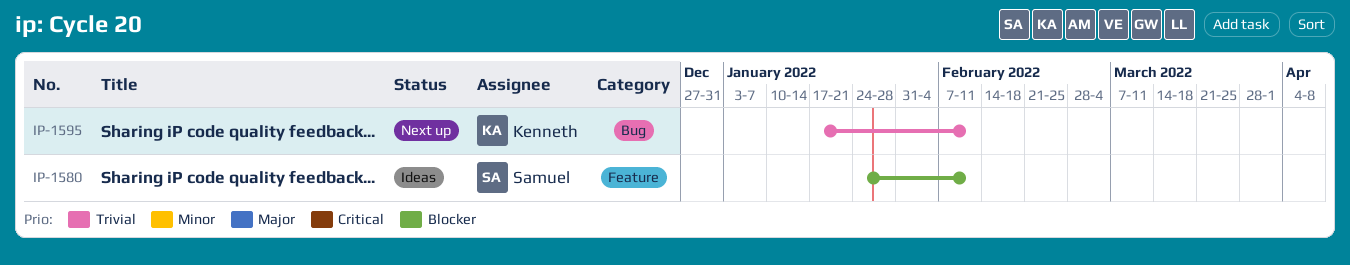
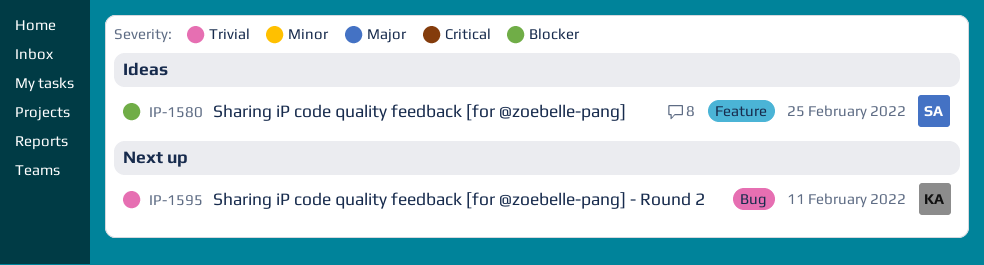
IP-1580, due: Feb 11 -> Feb 25

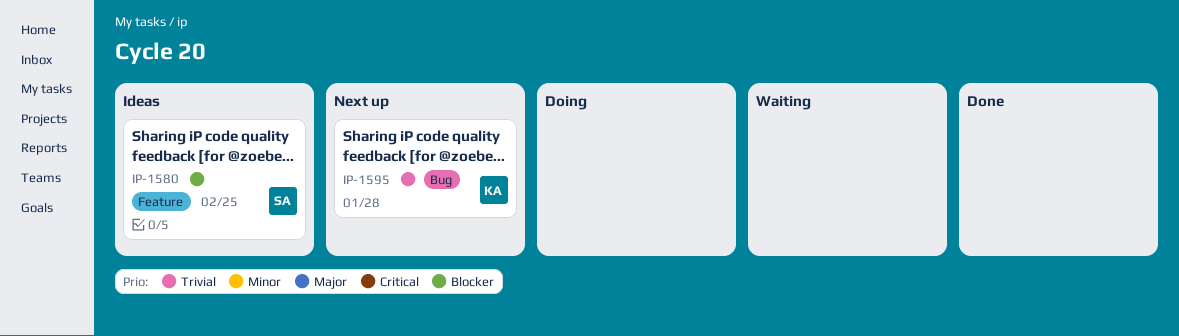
IP-1595, due: Feb 11 -> Jan 28

